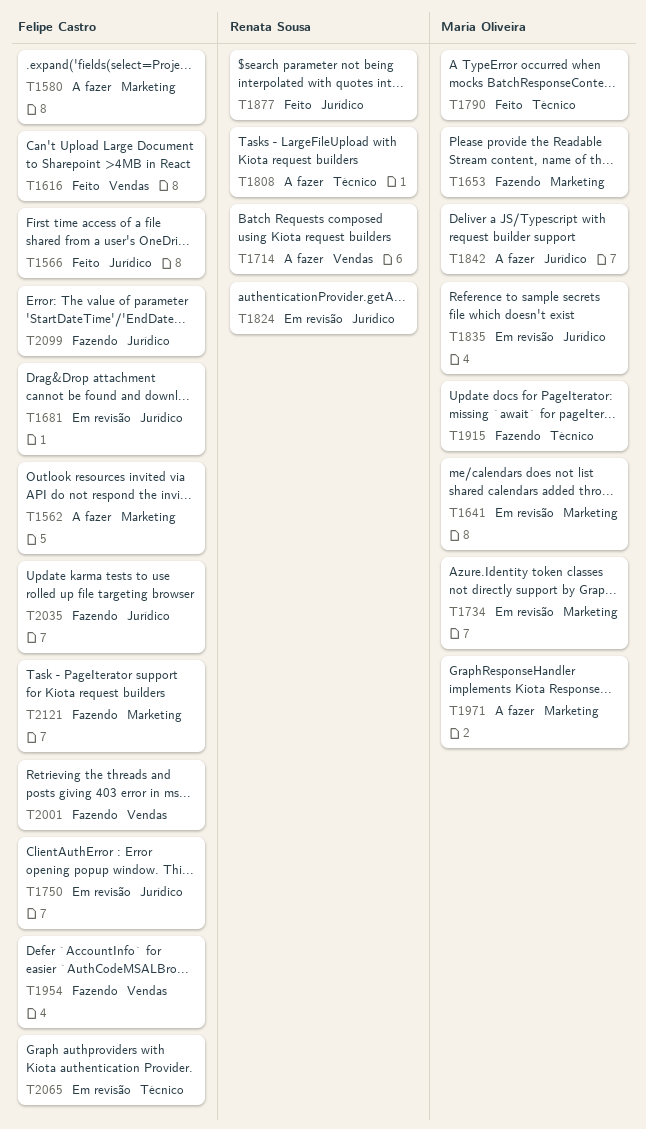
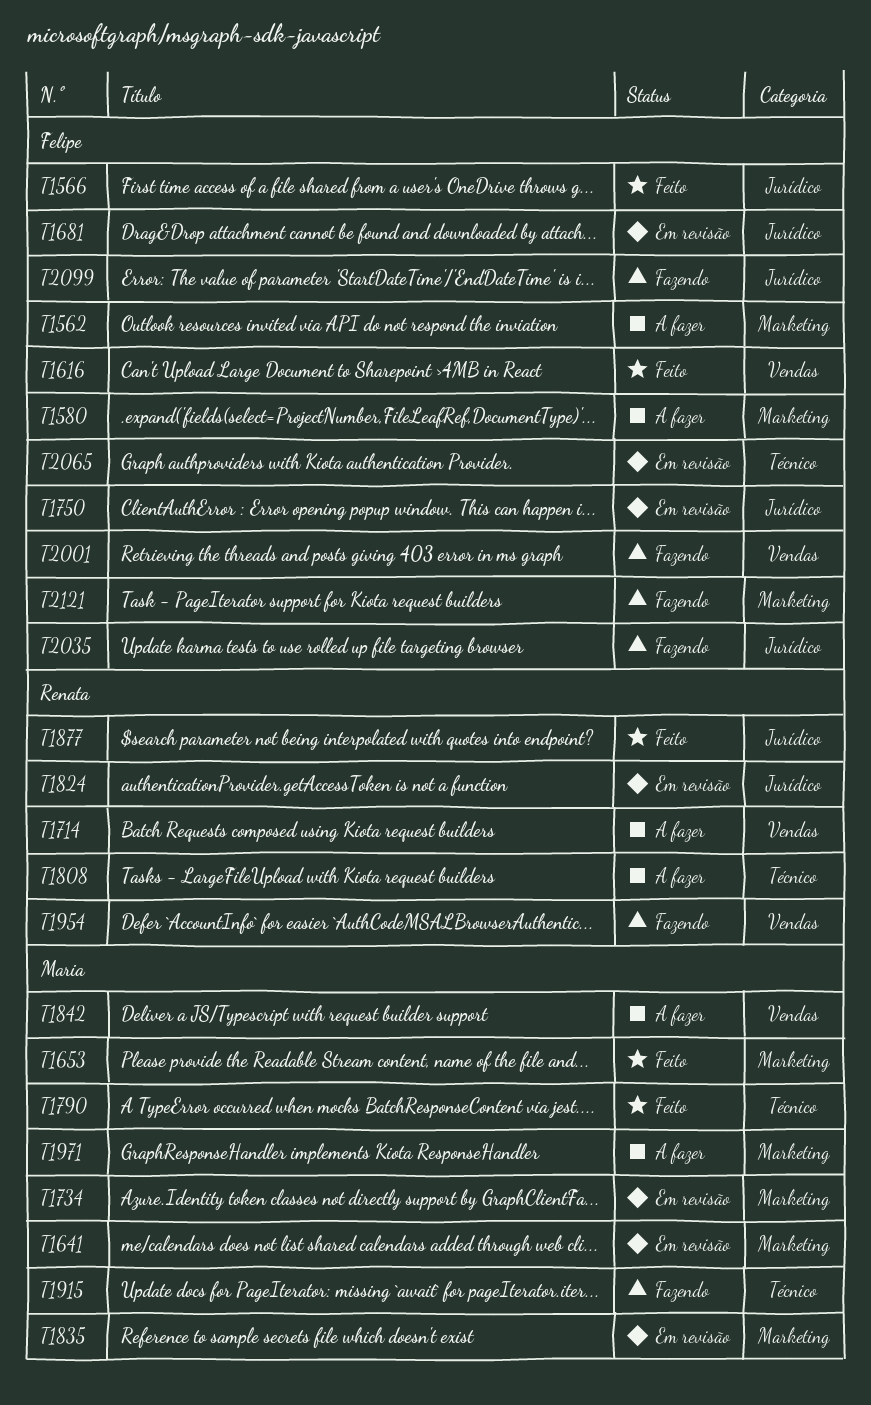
T1653, status: Fazendo -> Feito
T1835, label: Jurídico -> Marketing
T1842, label: Jurídico -> Vendas
T1954, owner: Felipe Castro -> Renata Sousa

